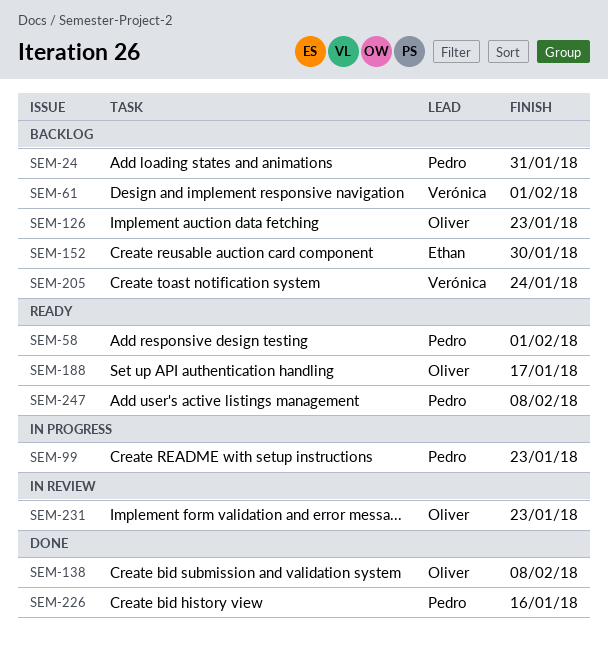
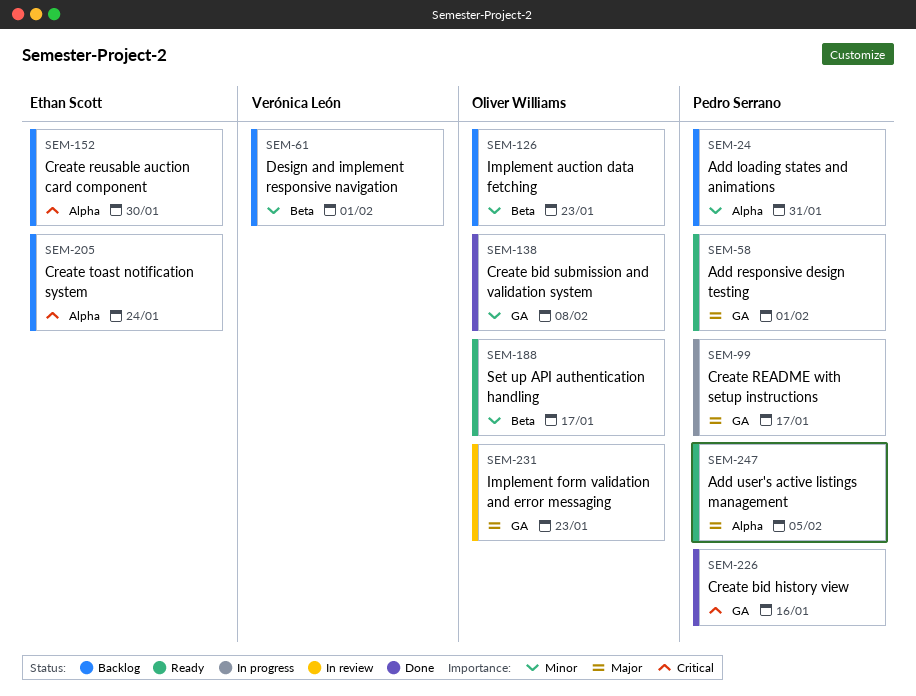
SEM-99, due: Jan 23 -> Jan 17
SEM-205, owner: Verónica León -> Ethan Scott
SEM-247, due: Feb 8 -> Feb 5

